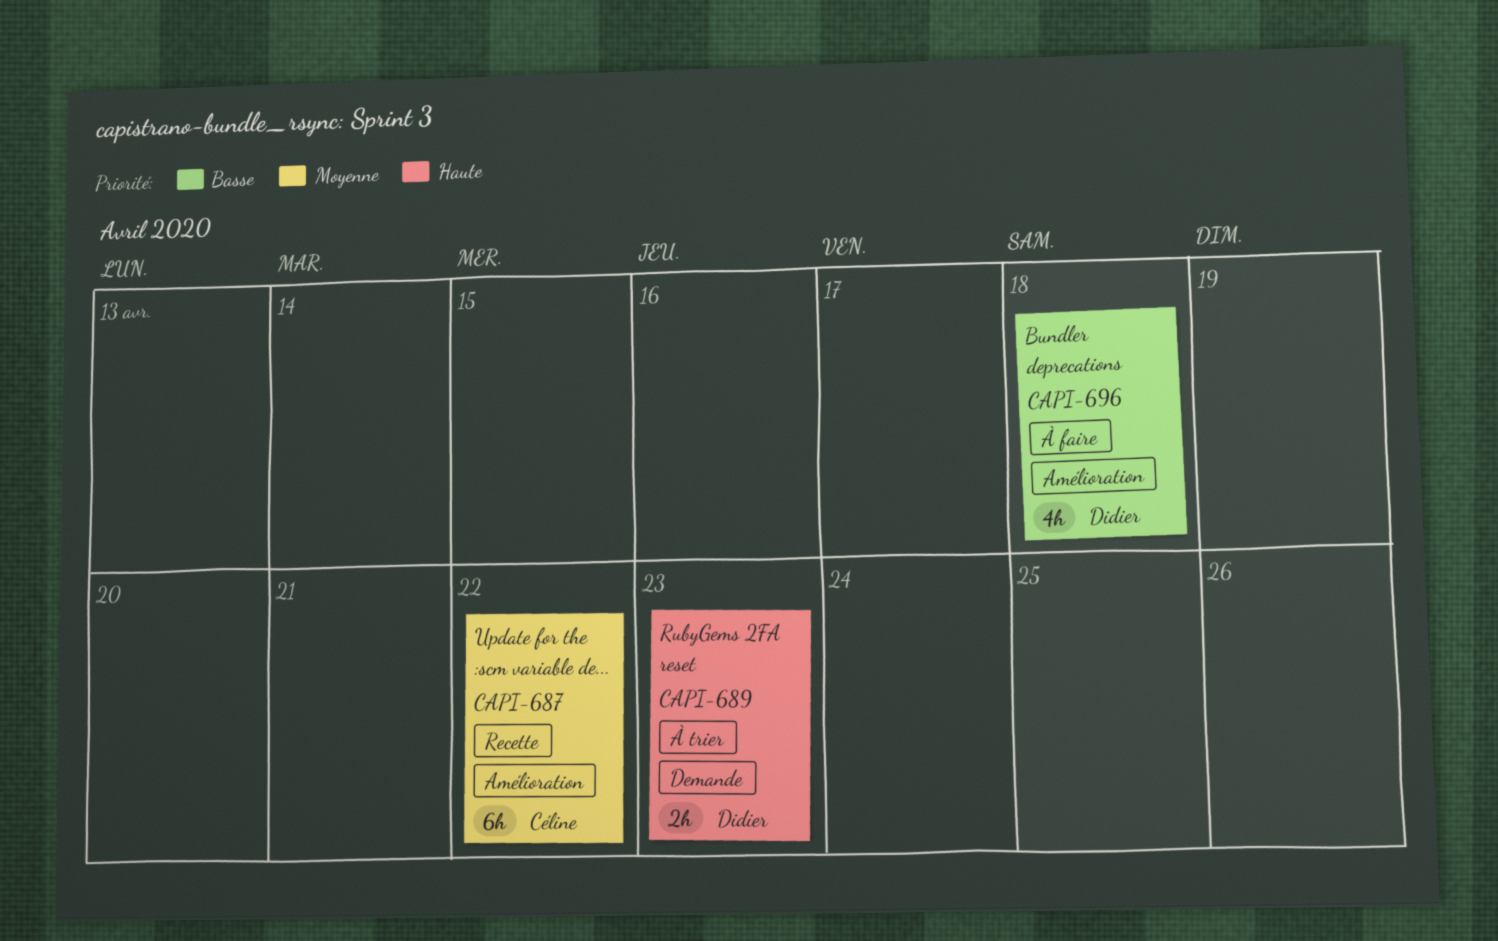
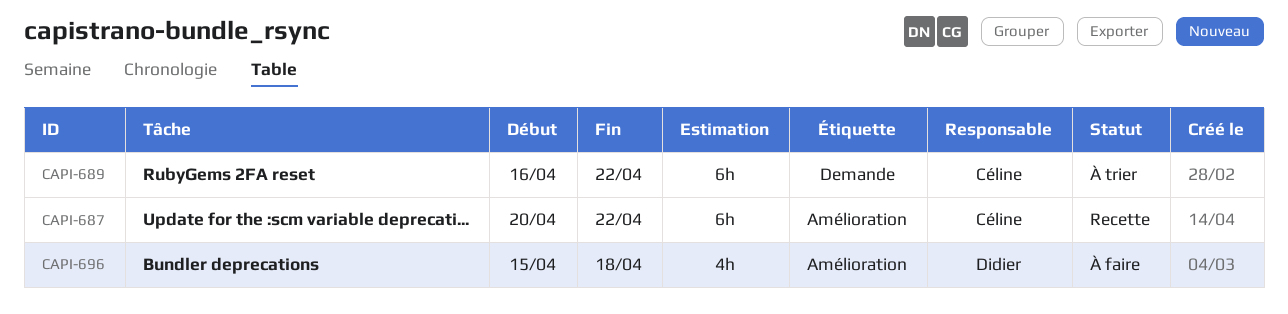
CAPI-689, owner: Didier -> Céline
CAPI-689, estimate: 2h -> 6h
CAPI-689, due: Apr 23 -> Apr 22

